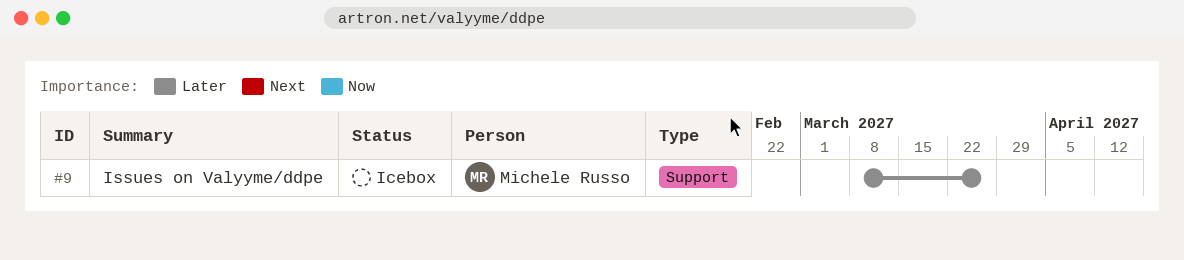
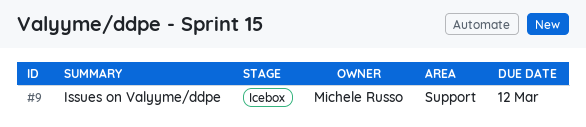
#9, due: Mar 26 -> Mar 12

